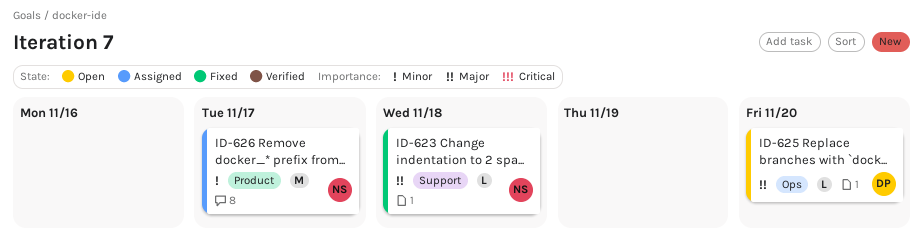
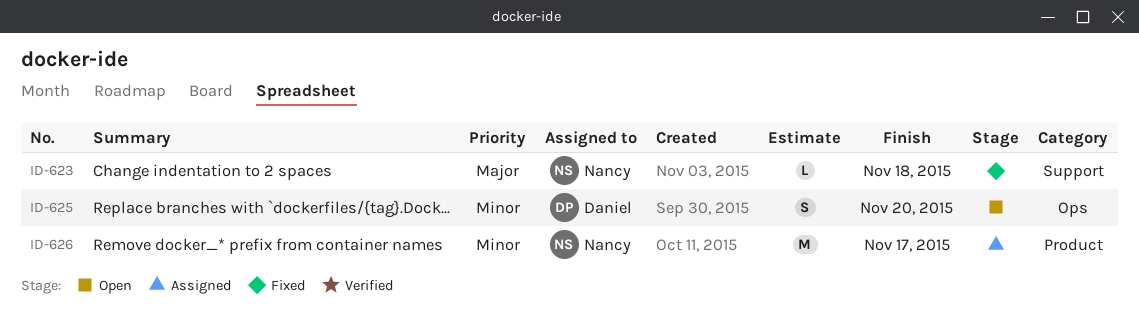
ID-625, priority: Major -> Minor
ID-625, estimate: L -> S

